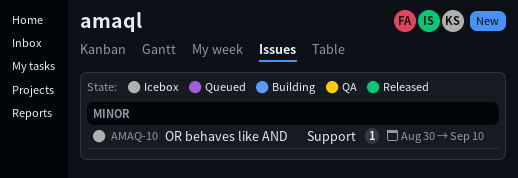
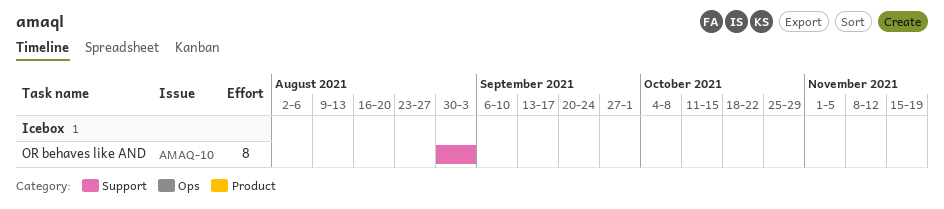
AMAQ-10, estimate: 1 -> 8
AMAQ-10, due: Sep 10 -> Sep 3

